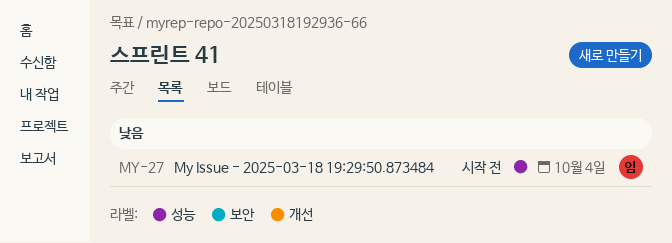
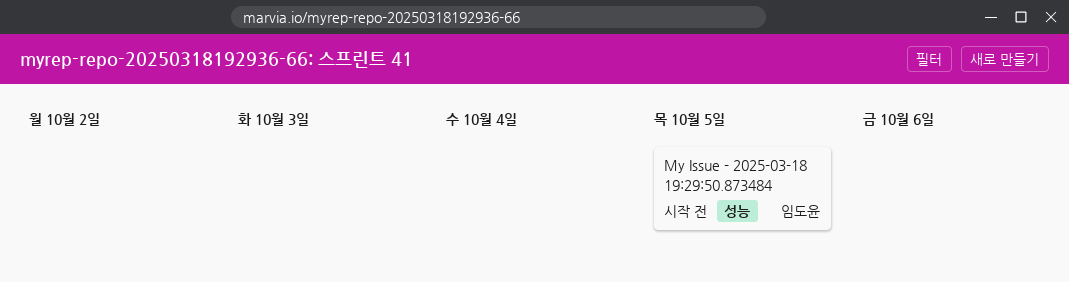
My Issue - 2025-03-18 19:29:50.873484, due: Oct 4 -> Oct 5

